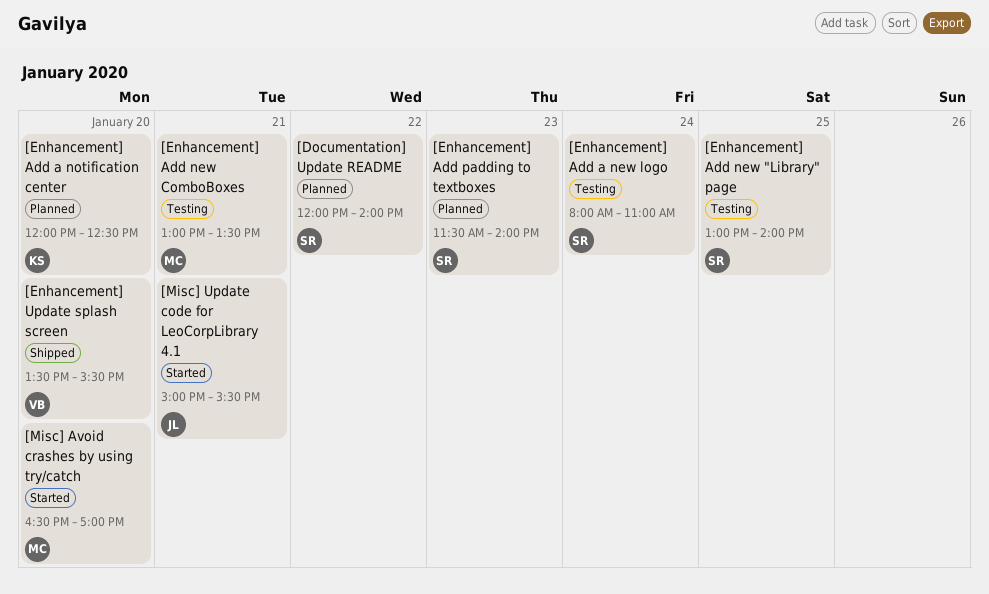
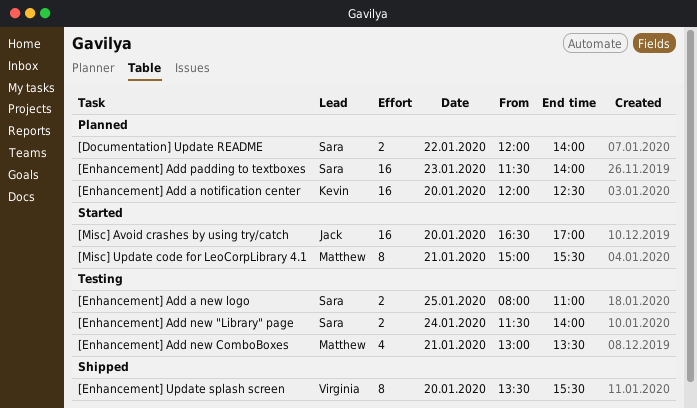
[Enhancement] Add a new logo, day: Jan 24 -> Jan 25
[Enhancement] Add new "Library" page, day: Jan 25 -> Jan 24
[Enhancement] Add new "Library" page, begins: 13:00 -> 11:30
[Misc] Avoid crashes by using try/catch, owner: Matthew -> Jack
[Misc] Update code for LeoCorpLibrary 4.1, owner: Jack -> Matthew

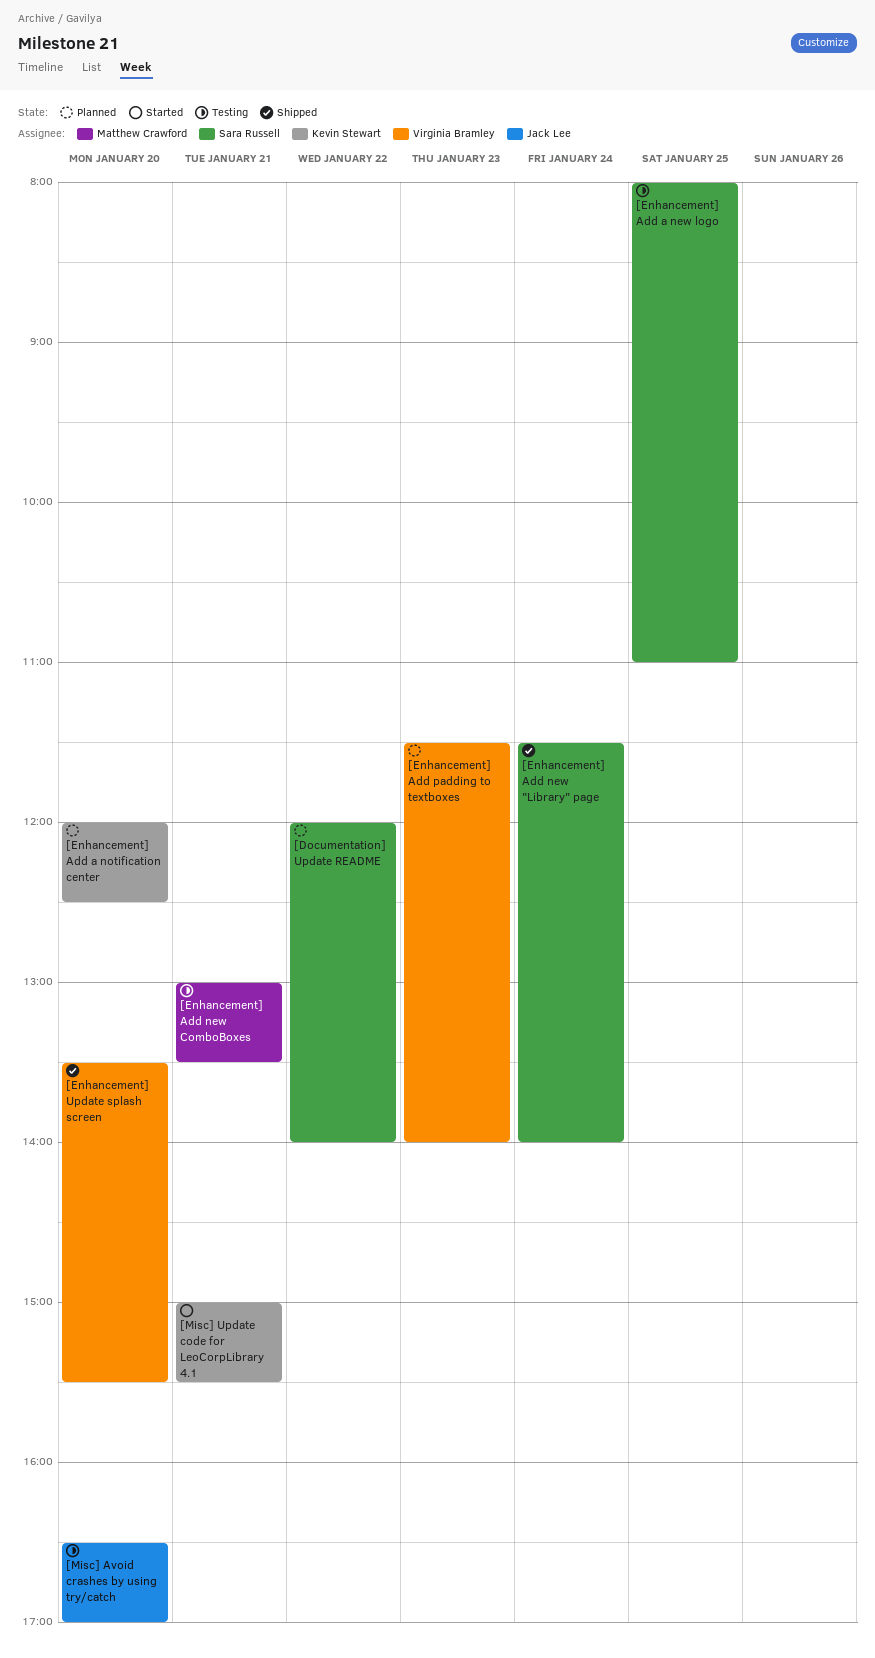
[Enhancement] Add new "Library" page, status: Testing -> Shipped
[Enhancement] Add padding to textboxes, owner: Sara Russell -> Virginia Bramley
[Misc] Avoid crashes by using try/catch, status: Started -> Testing
[Misc] Update code for LeoCorpLibrary 4.1, owner: Matthew Crawford -> Kevin Stewart

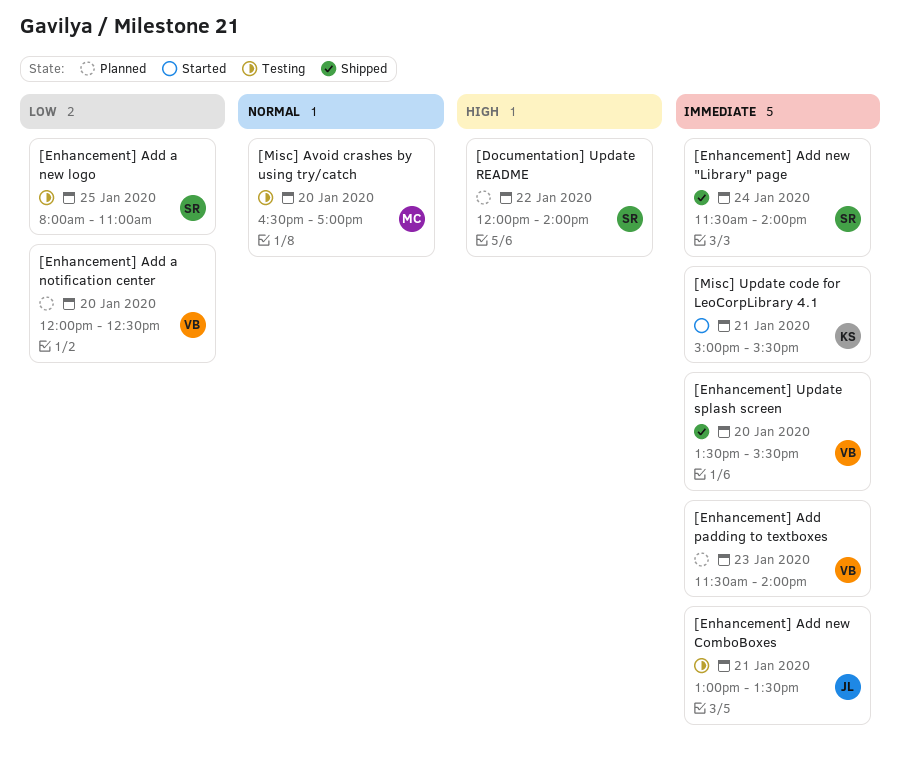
[Enhancement] Add a notification center, owner: Kevin Stewart -> Virginia Bramley
[Enhancement] Add new ComboBoxes, owner: Matthew Crawford -> Jack Lee
[Misc] Avoid crashes by using try/catch, owner: Jack Lee -> Matthew Crawford

